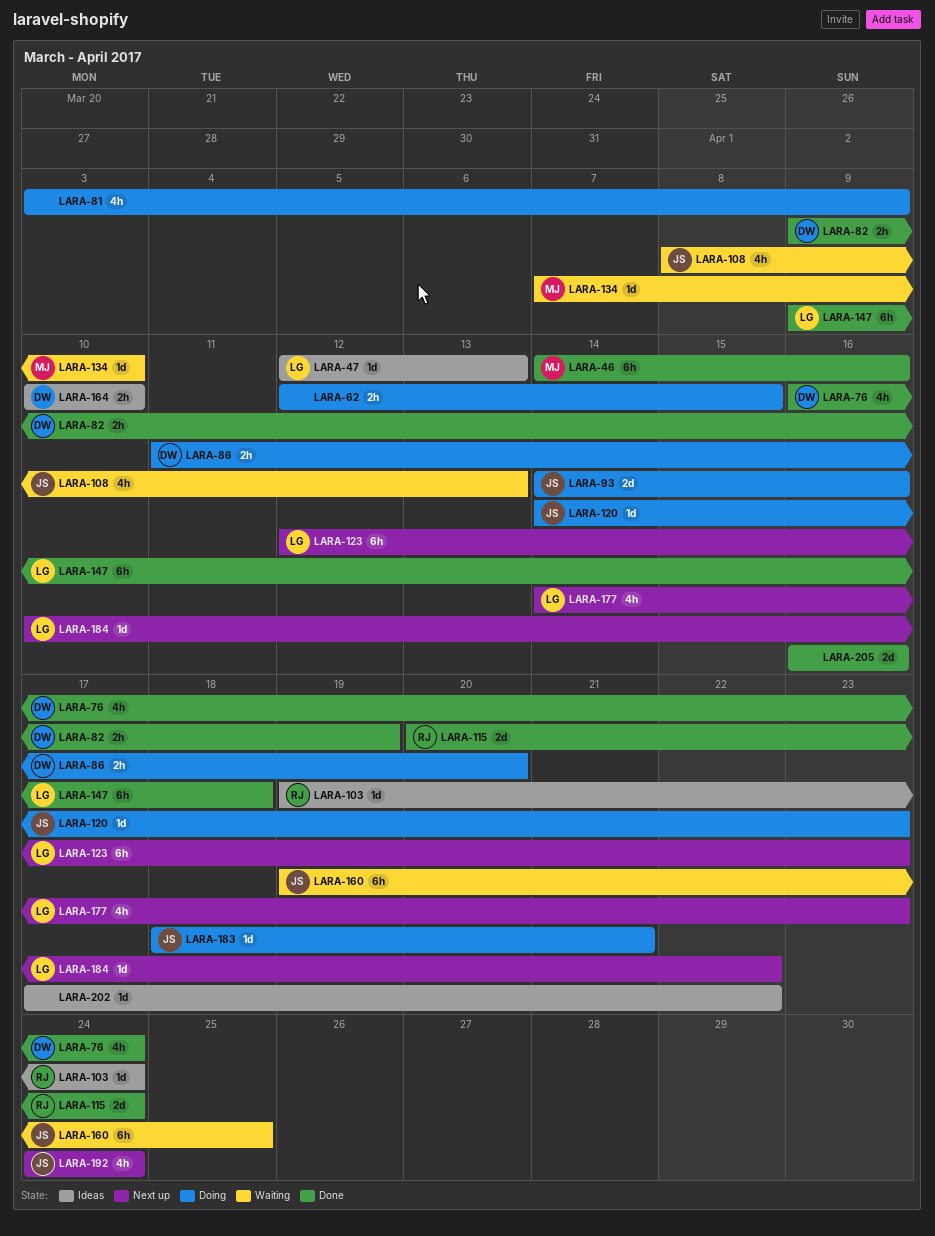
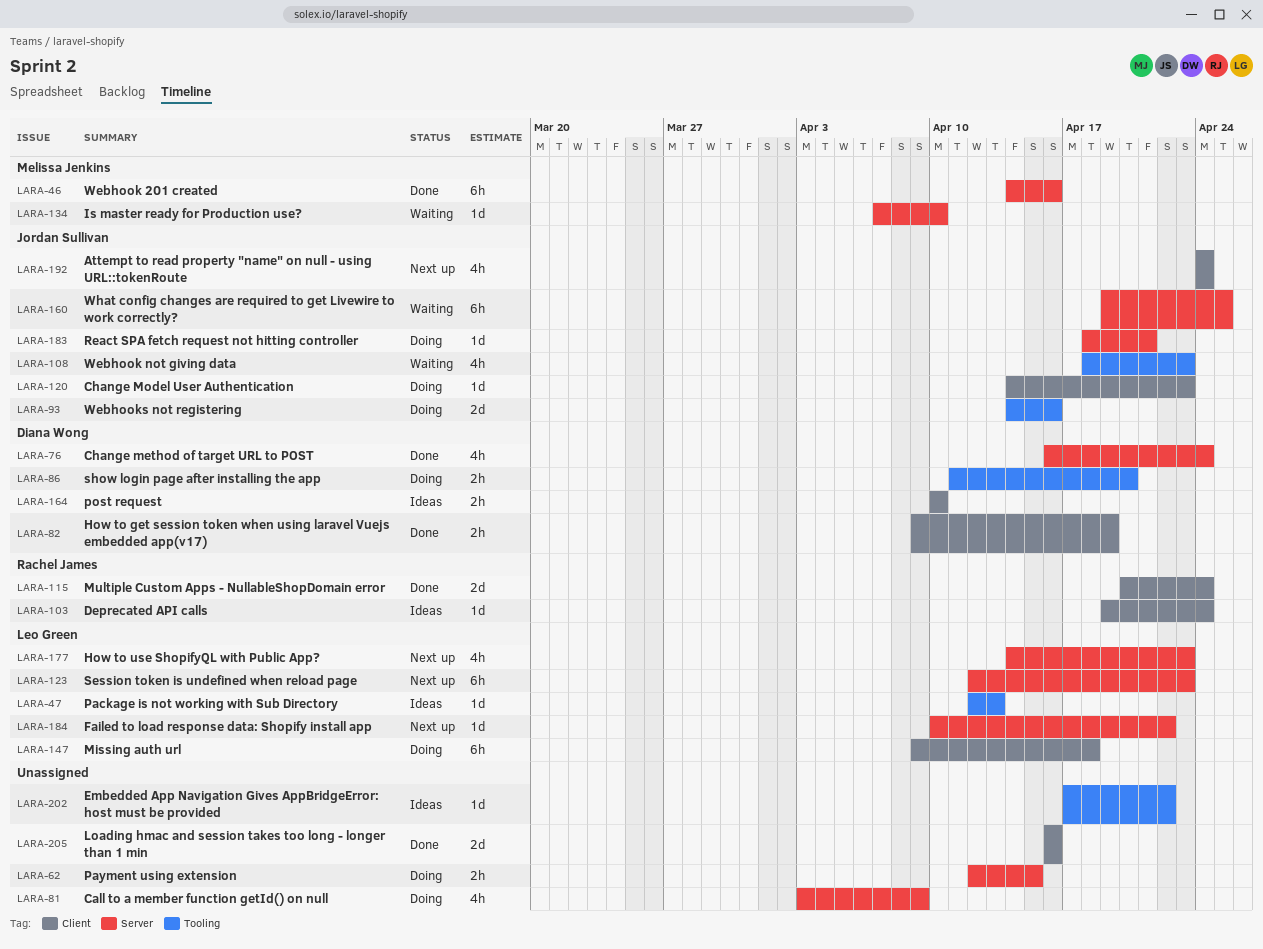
LARA-108, start: Apr 8 -> Apr 18
LARA-108, due: Apr 13 -> Apr 23
LARA-147, status: Done -> Doing

